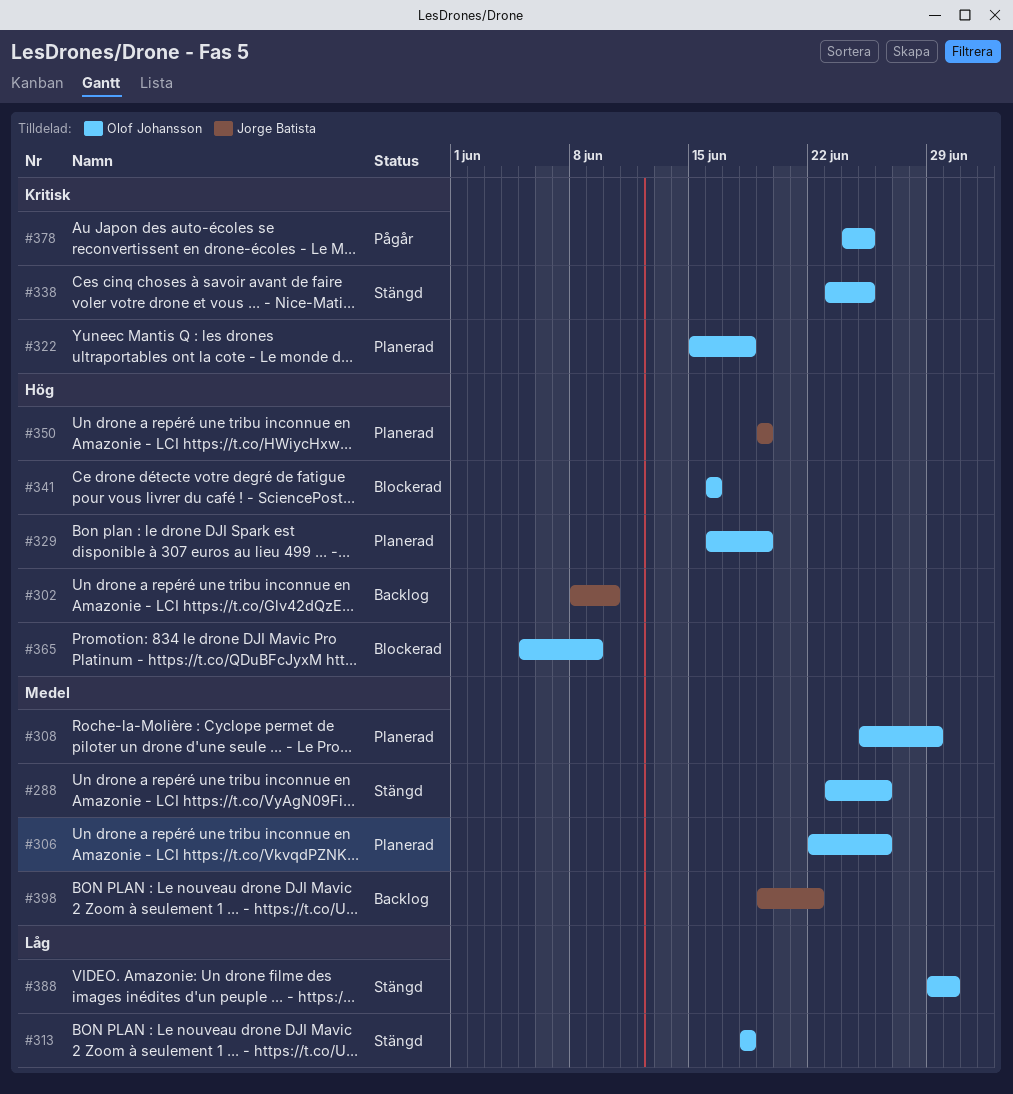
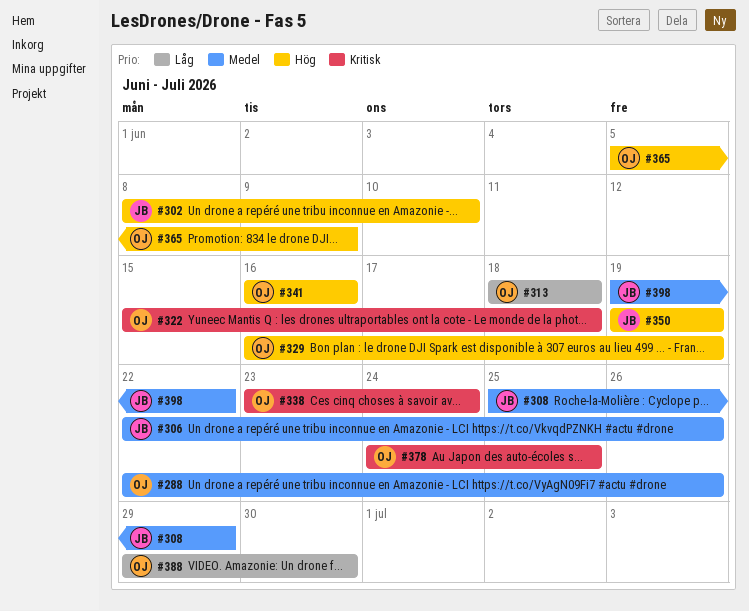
#288, start: Jun 23 -> Jun 22
#306, owner: Olof Johansson -> Jorge Batista
#308, owner: Olof Johansson -> Jorge Batista
#338, due: Jun 25 -> Jun 24

